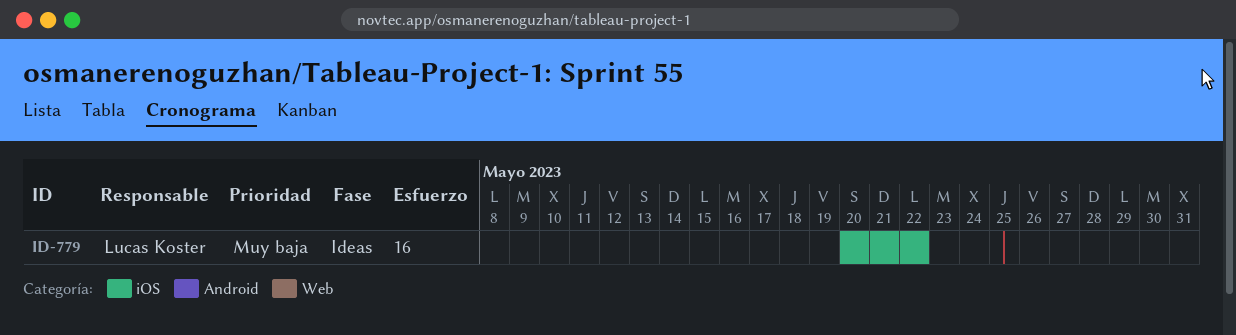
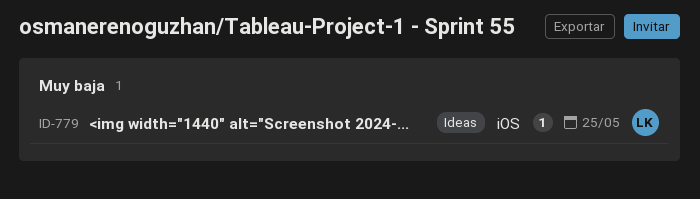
ID-779, estimate: 16 -> 1
ID-779, due: May 22 -> May 25

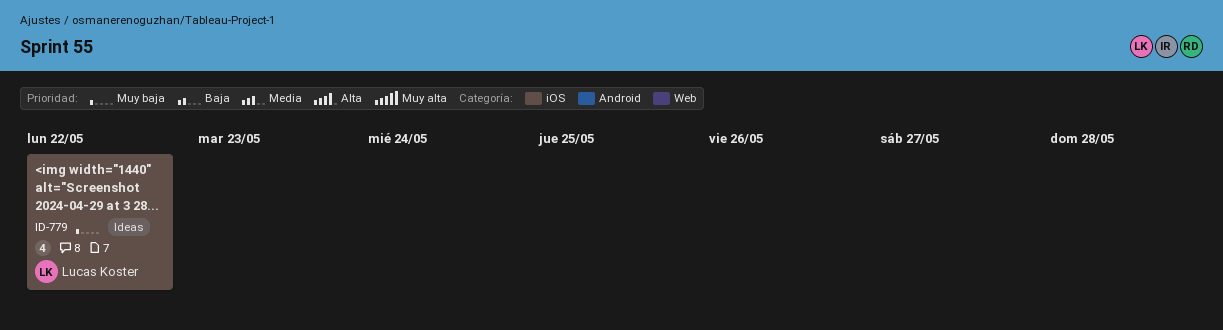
ID-779, estimate: 1 -> 4
ID-779, due: May 25 -> May 22

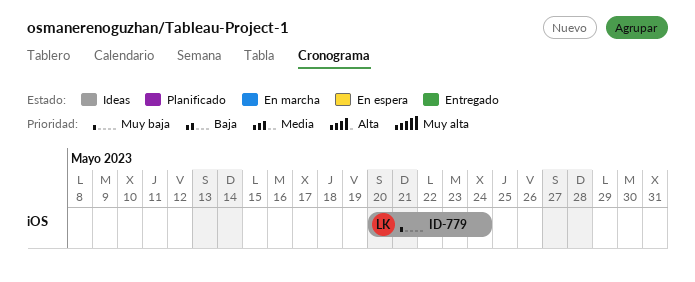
ID-779, due: May 22 -> May 24

